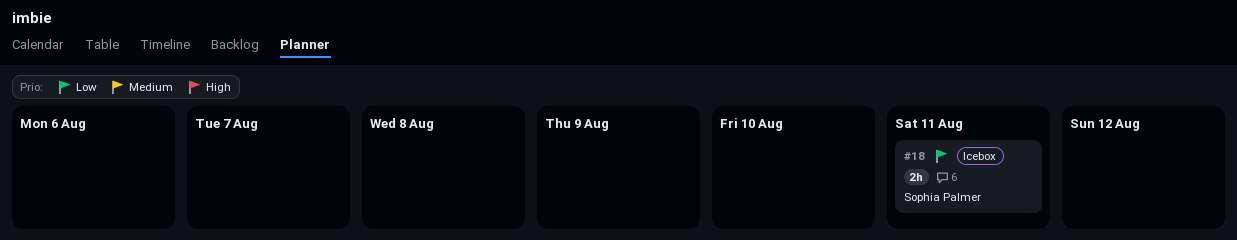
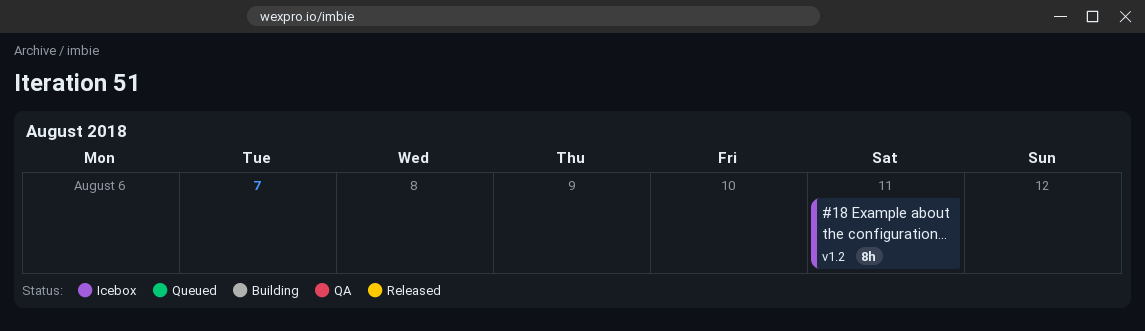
#18, estimate: 2h -> 8h

